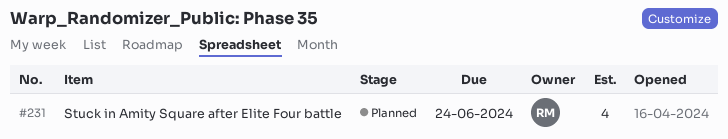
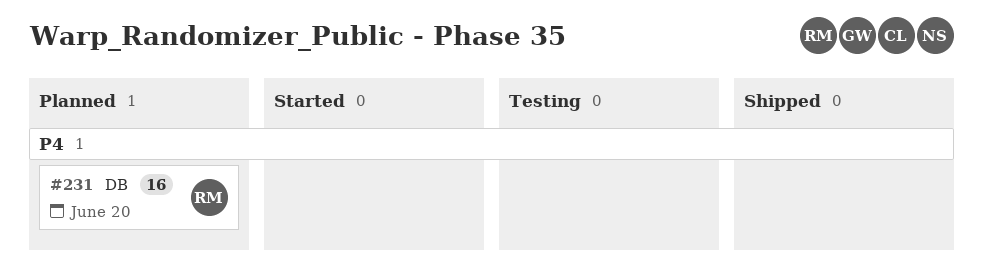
#231, estimate: 4 -> 16
#231, due: Jun 24 -> Jun 20

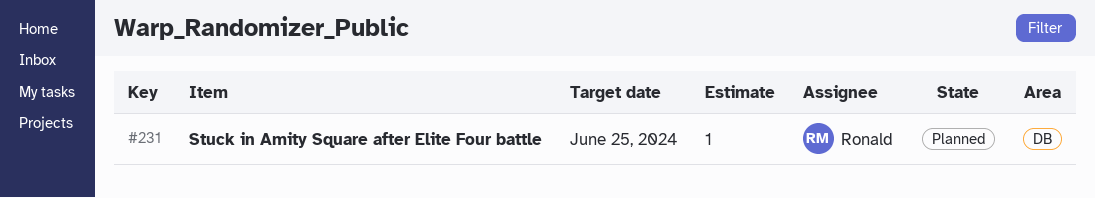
#231, estimate: 16 -> 1
#231, due: Jun 20 -> Jun 25

